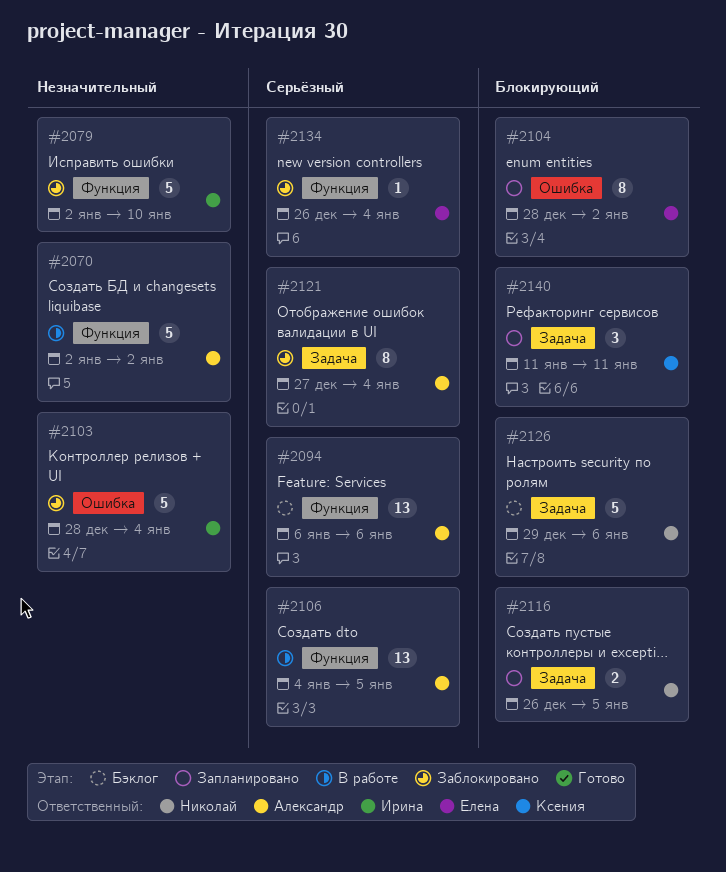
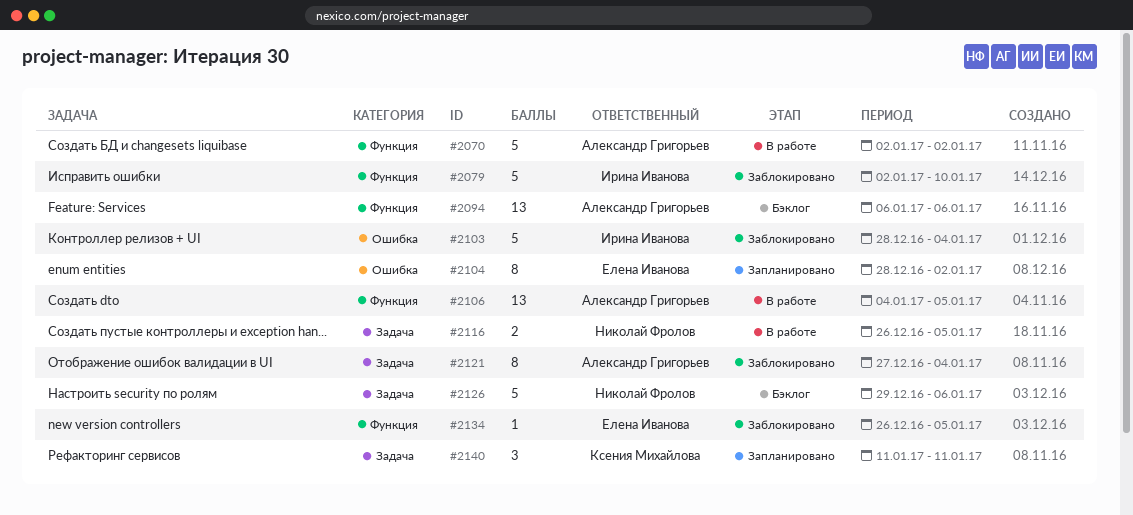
#2116, status: Запланировано -> В работе
#2134, due: Jan 4 -> Jan 5

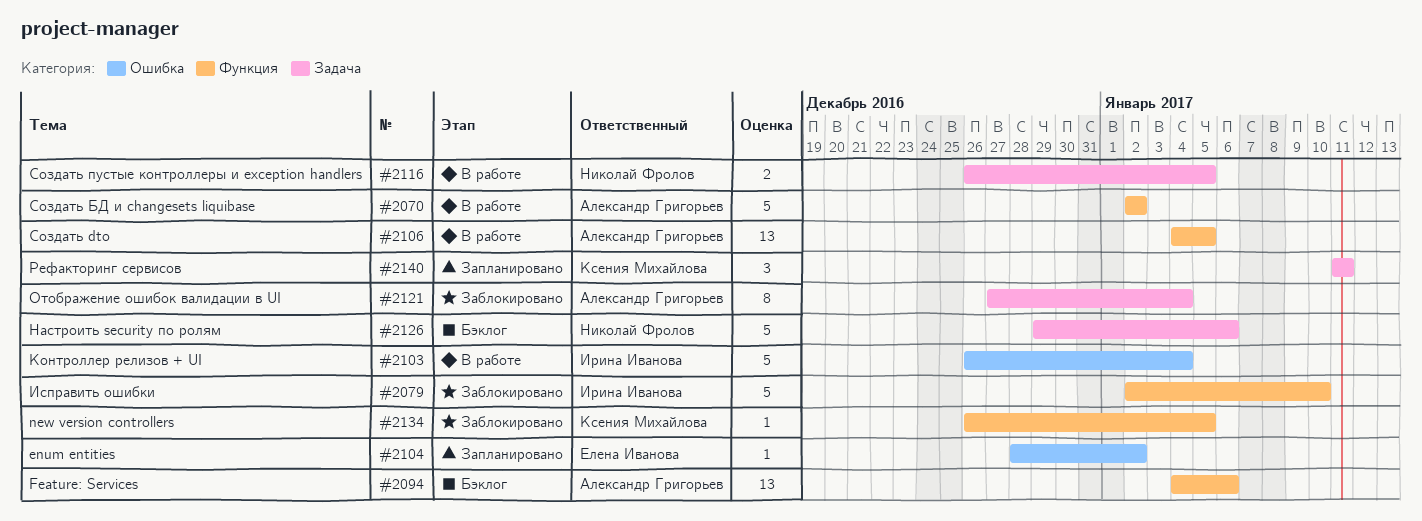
#2094, start: Jan 6 -> Jan 4
#2103, status: Заблокировано -> В работе
#2103, start: Dec 28 -> Dec 26
#2104, estimate: 8 -> 1
#2134, owner: Елена Иванова -> Ксения Михайлова

